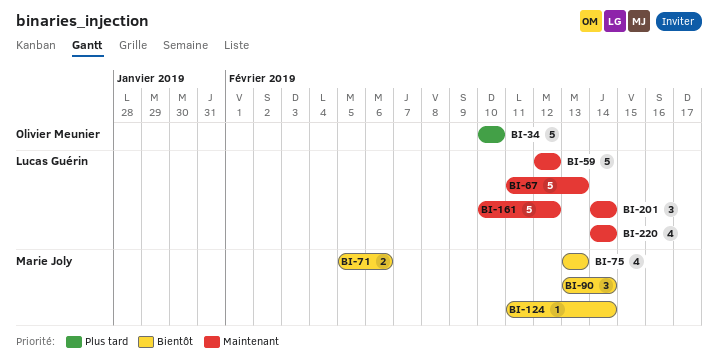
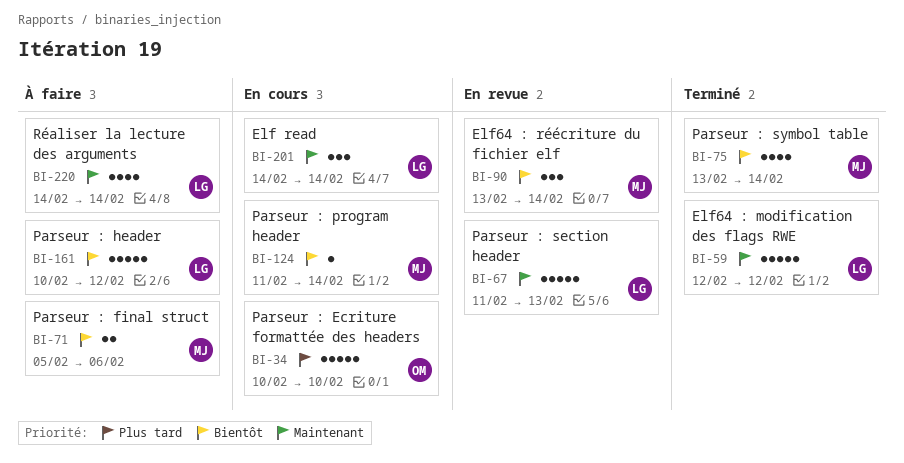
BI-75, due: Feb 13 -> Feb 14
BI-161, priority: Maintenant -> Bientôt

